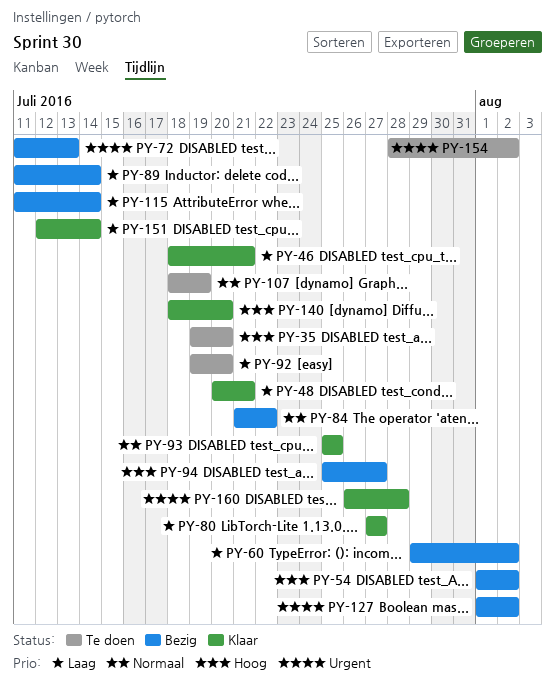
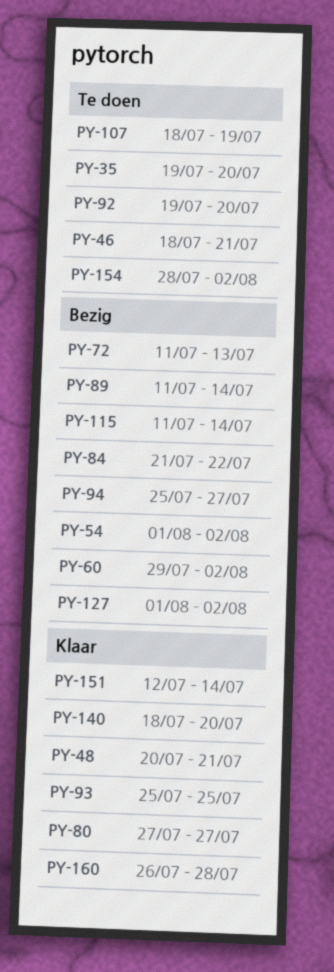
PY-46, status: Klaar -> Te doen

